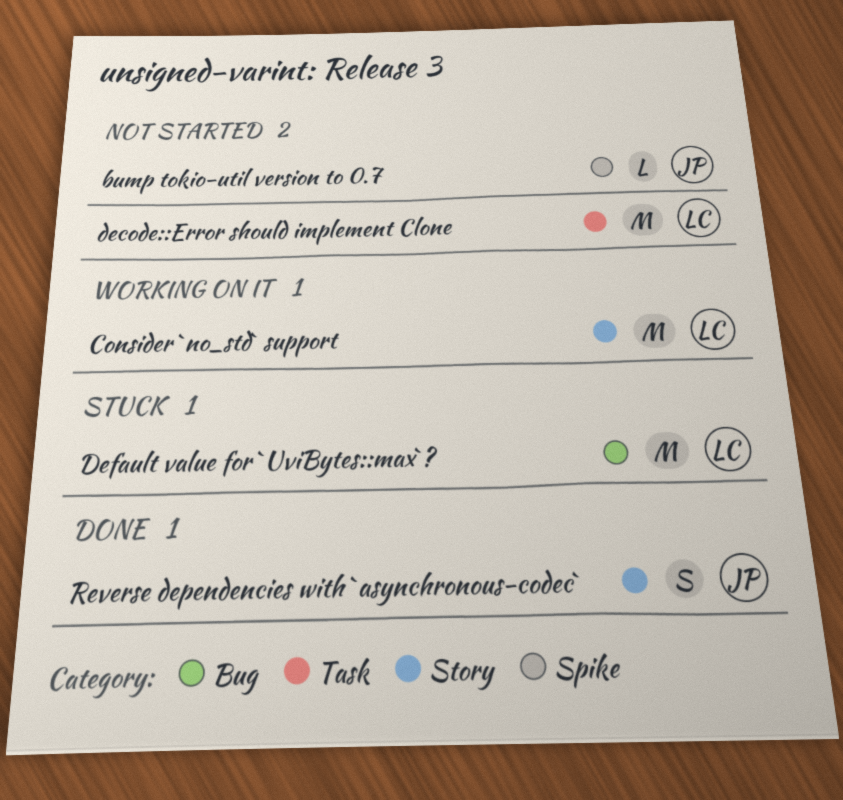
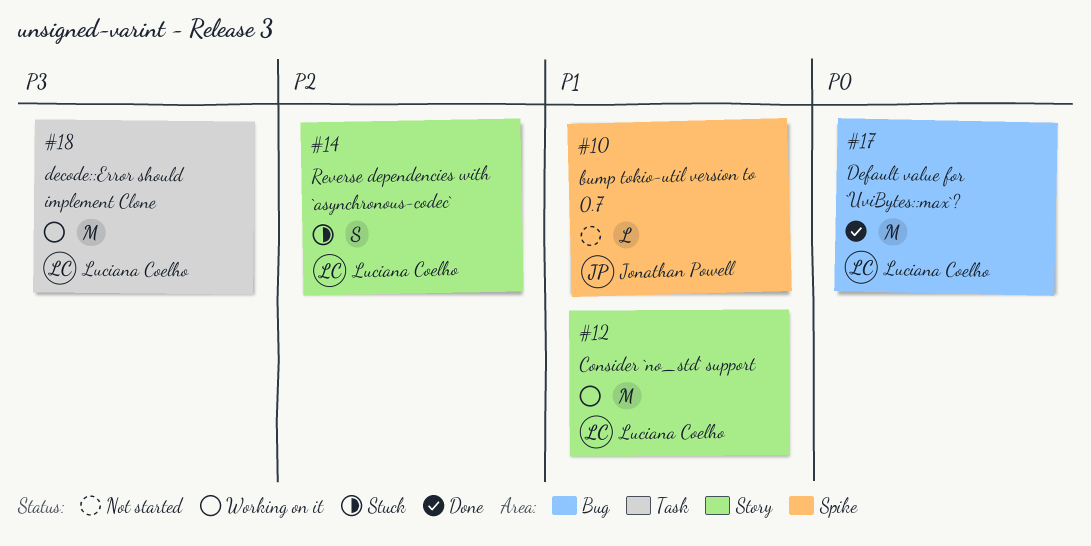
decode::Error should implement Clone, status: Not started -> Working on it
Default value for `UviBytes::max`?, status: Stuck -> Done
Reverse dependencies with `asynchronous-codec`, status: Done -> Stuck
Reverse dependencies with `asynchronous-codec`, owner: Jonathan Powell -> Luciana Coelho

